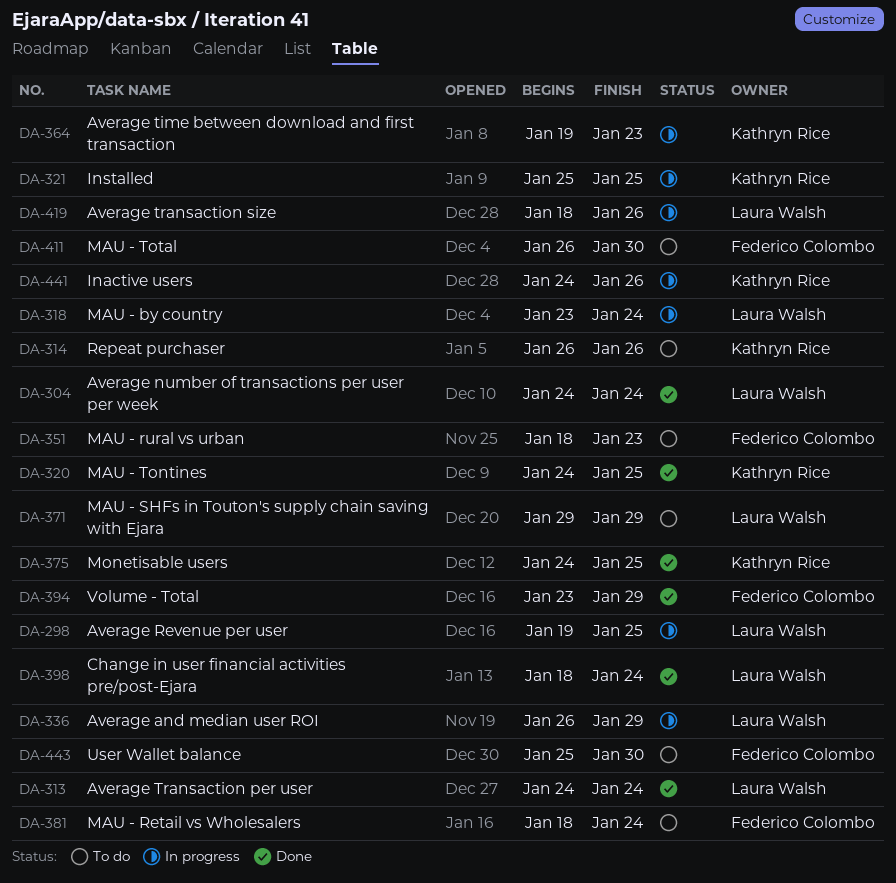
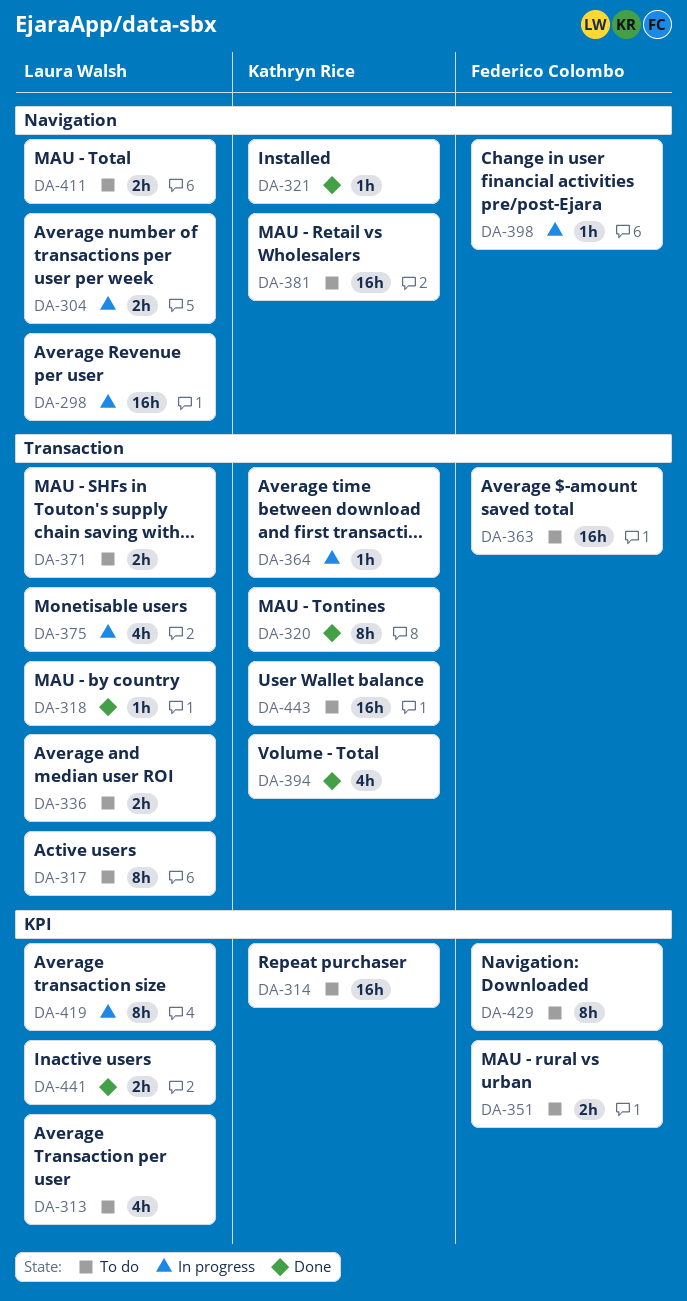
DA-304, status: Done -> In progress
DA-313, status: Done -> To do
DA-317: none -> present
DA-318, status: In progress -> Done
DA-321, status: In progress -> Done
DA-336, status: In progress -> To do
DA-363: none -> present
DA-375, status: Done -> In progress
DA-375, owner: Kathryn Rice -> Laura Walsh
DA-381, owner: Federico Colombo -> Kathryn Rice
DA-394, owner: Federico Colombo -> Kathryn Rice
DA-398, status: Done -> In progress
DA-398, owner: Laura Walsh -> Federico Colombo
DA-411, owner: Federico Colombo -> Laura Walsh
DA-429: none -> present
DA-441, status: In progress -> Done
DA-441, owner: Kathryn Rice -> Laura Walsh
DA-443, owner: Federico Colombo -> Kathryn Rice

